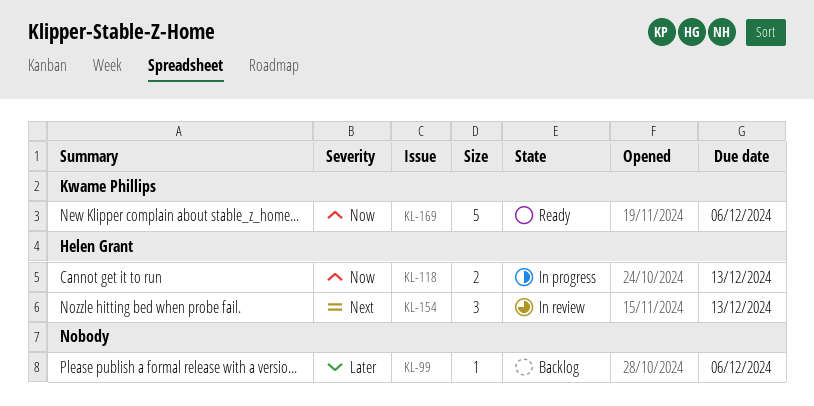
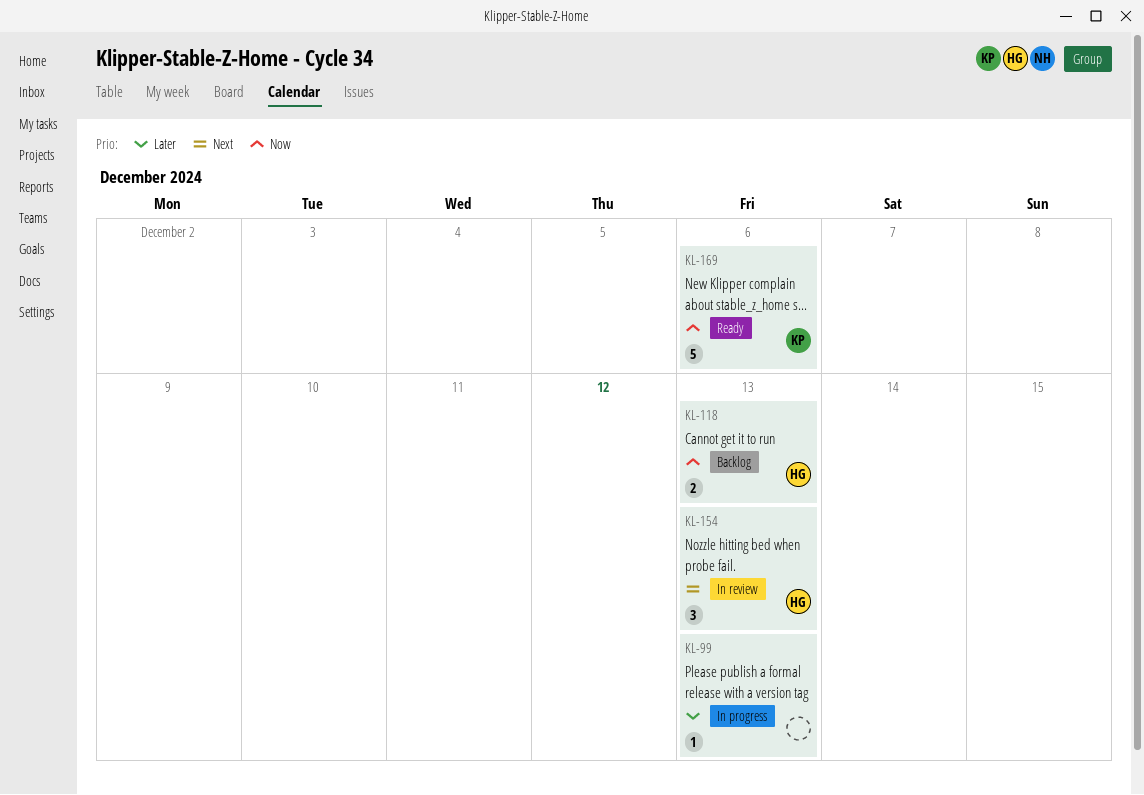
KL-99, status: Backlog -> In progress
KL-99, due: Dec 6 -> Dec 13
KL-118, status: In progress -> Backlog

